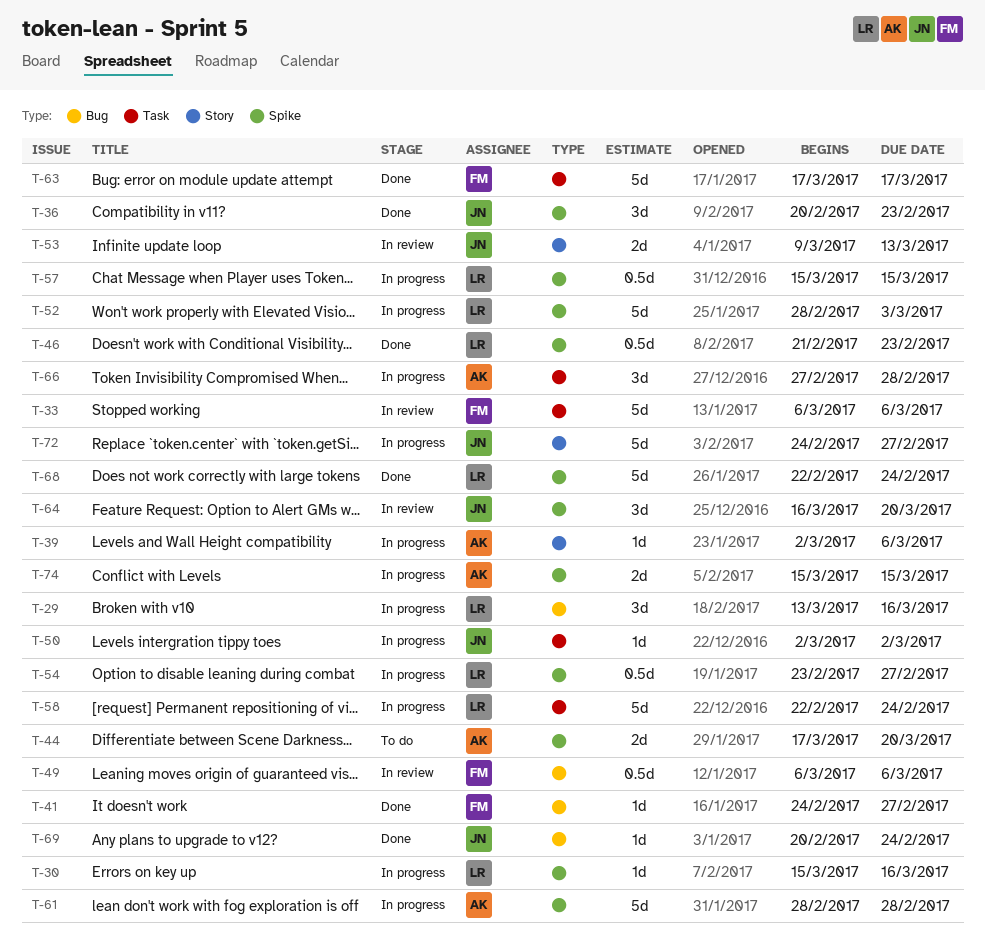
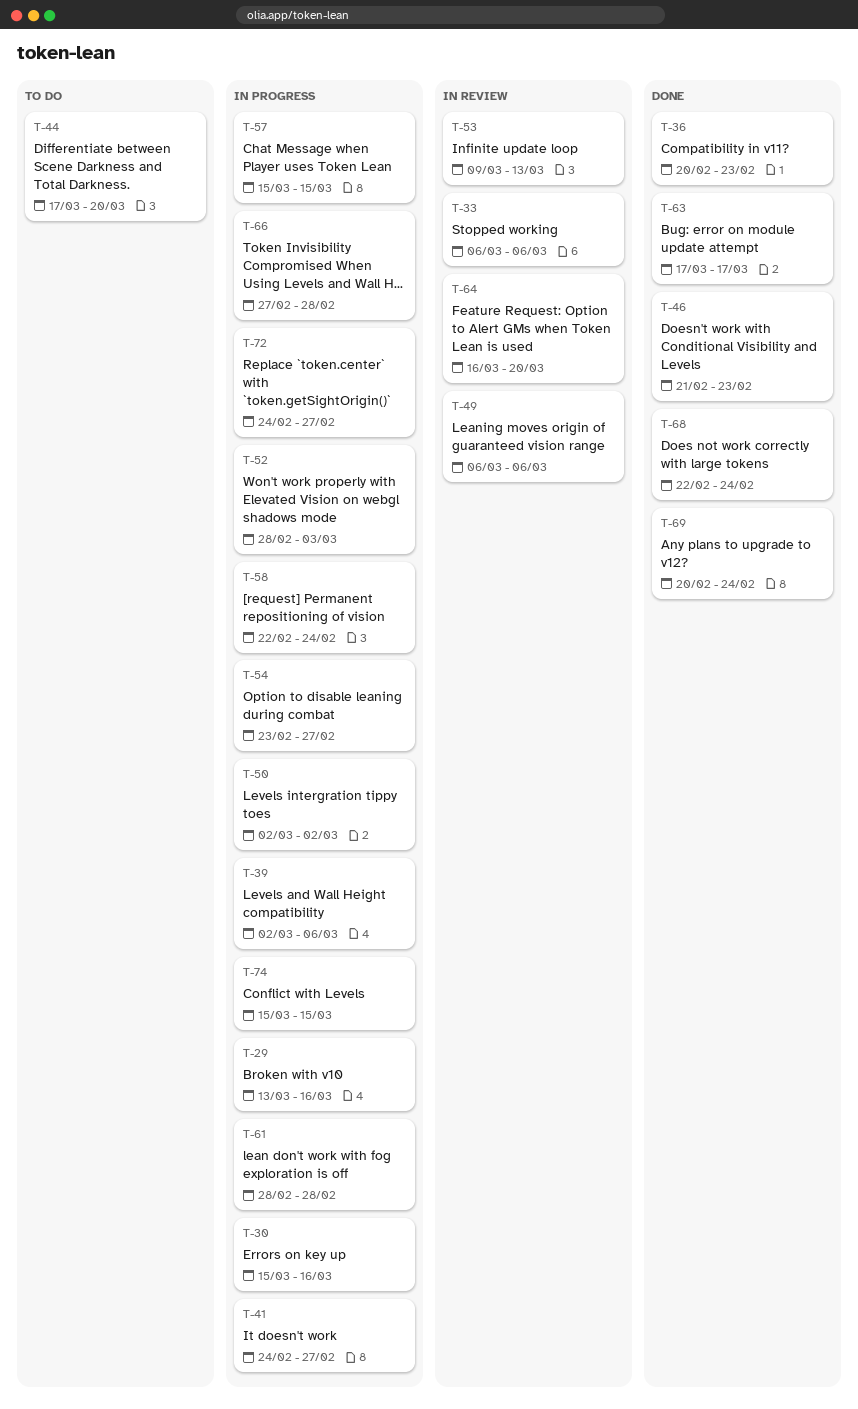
T-41, status: Done -> In progress

